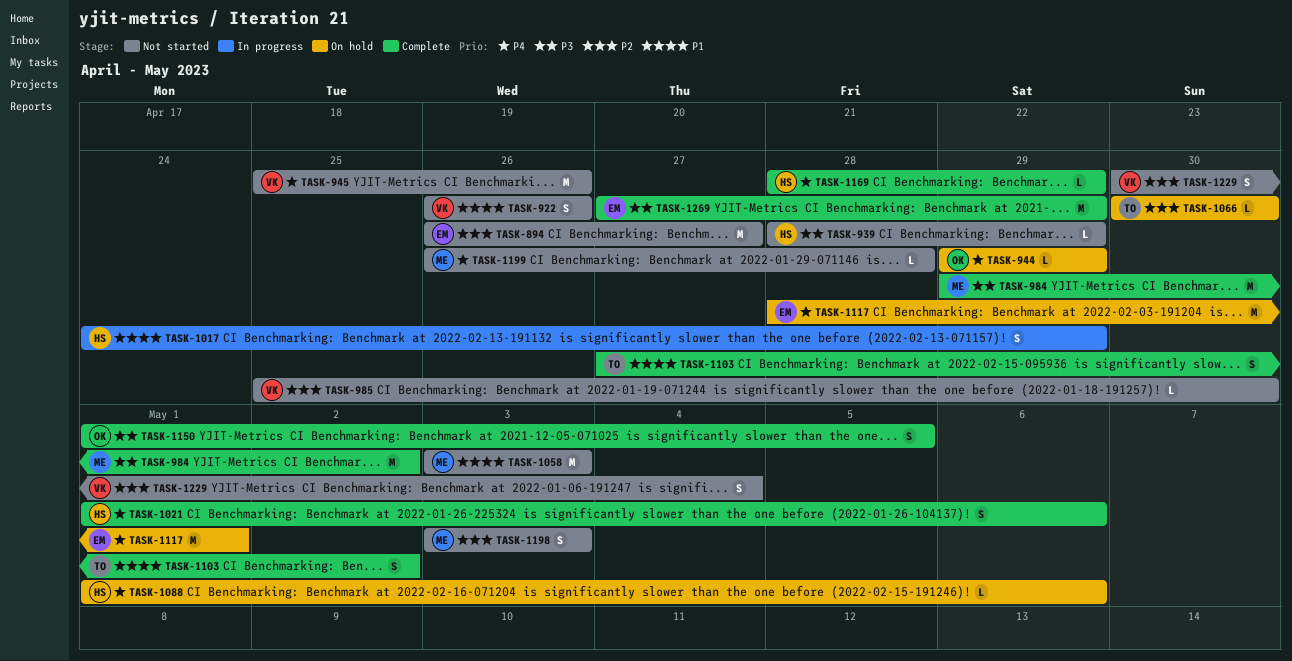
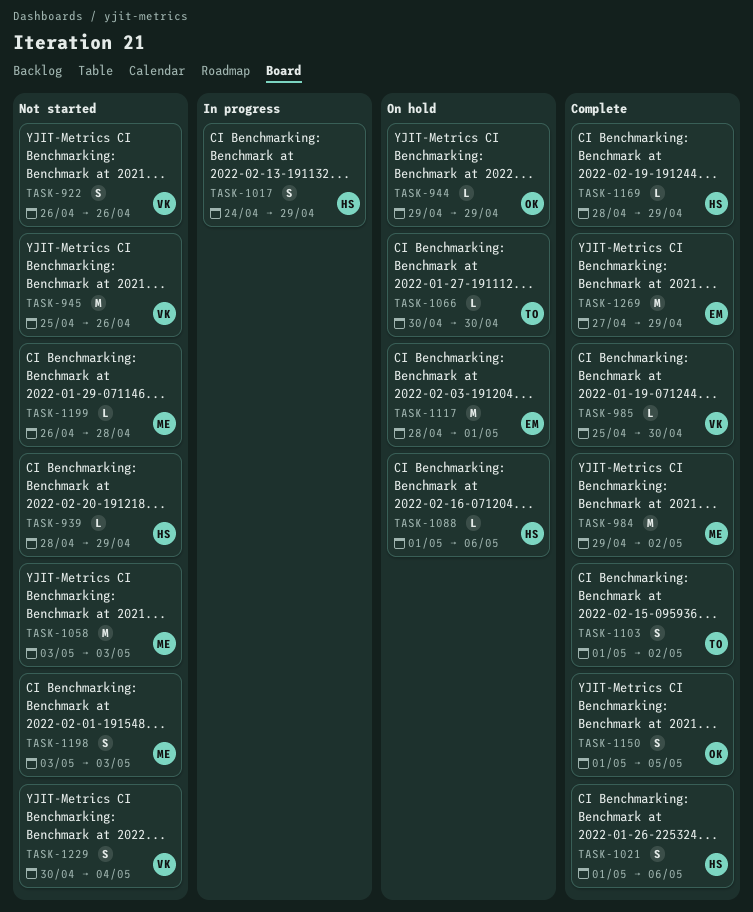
TASK-894: present -> none
TASK-985, status: Not started -> Complete
TASK-1103, start: Apr 27 -> May 1

